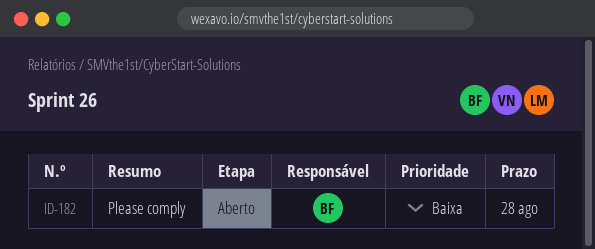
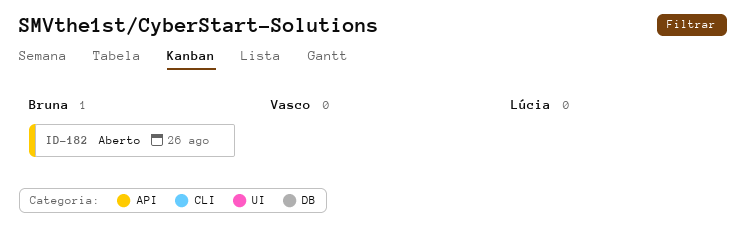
ID-182, due: Aug 28 -> Aug 26

